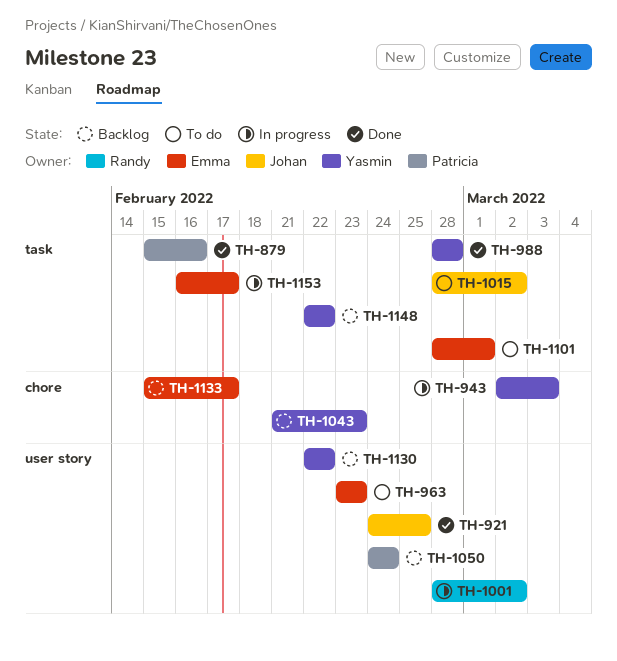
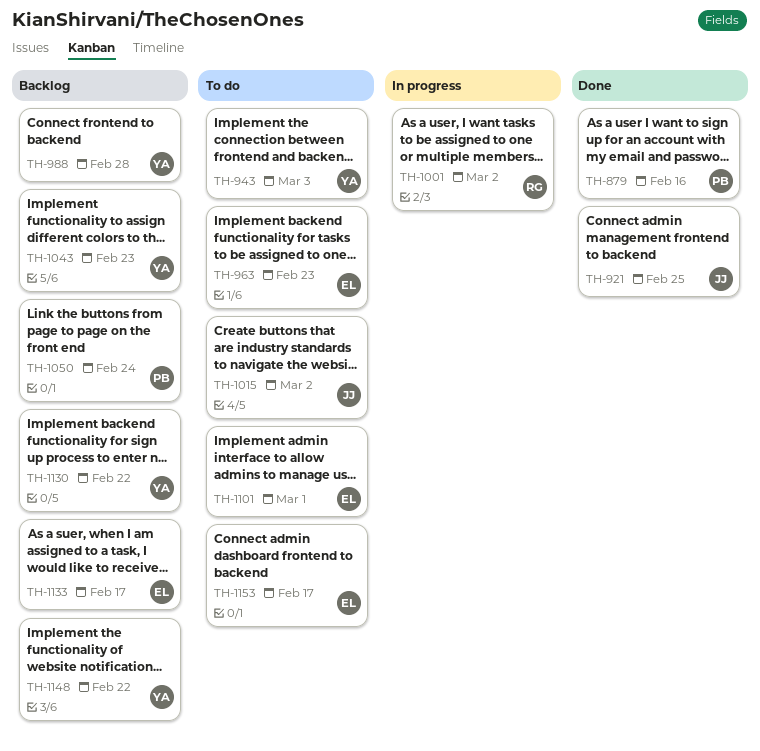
TH-943, status: In progress -> To do
TH-988, status: Done -> Backlog
TH-1153, status: In progress -> To do

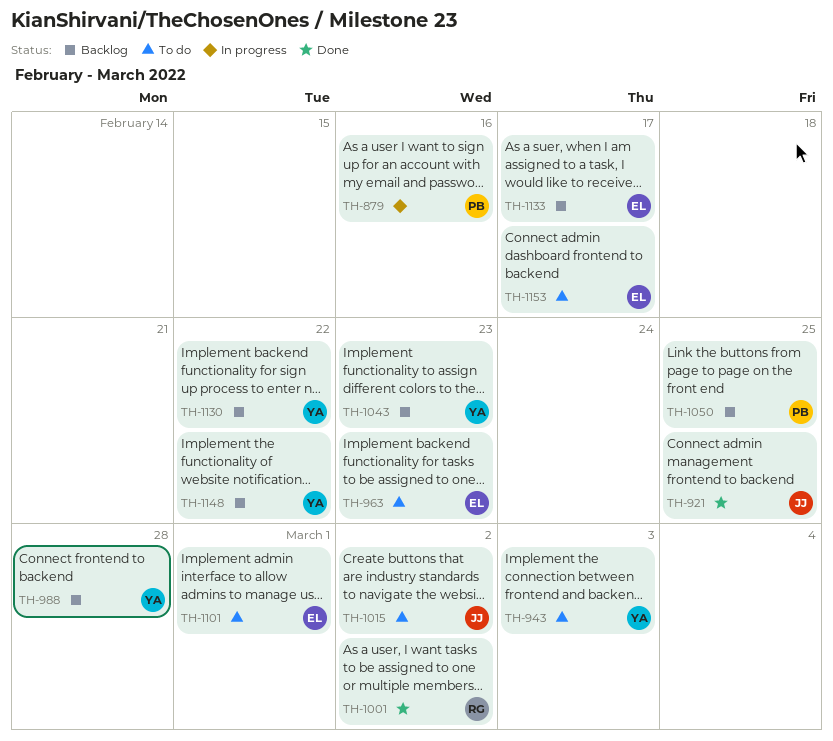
TH-879, status: Done -> In progress
TH-1001, status: In progress -> Done
TH-1050, due: Feb 24 -> Feb 25

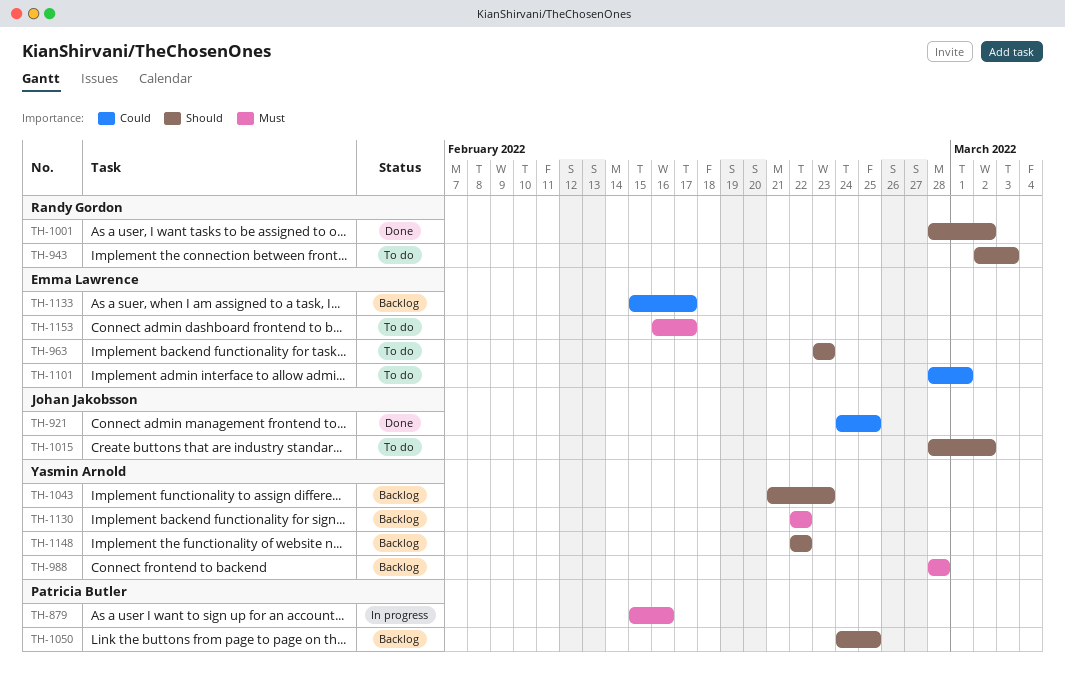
TH-943, owner: Yasmin Arnold -> Randy Gordon

